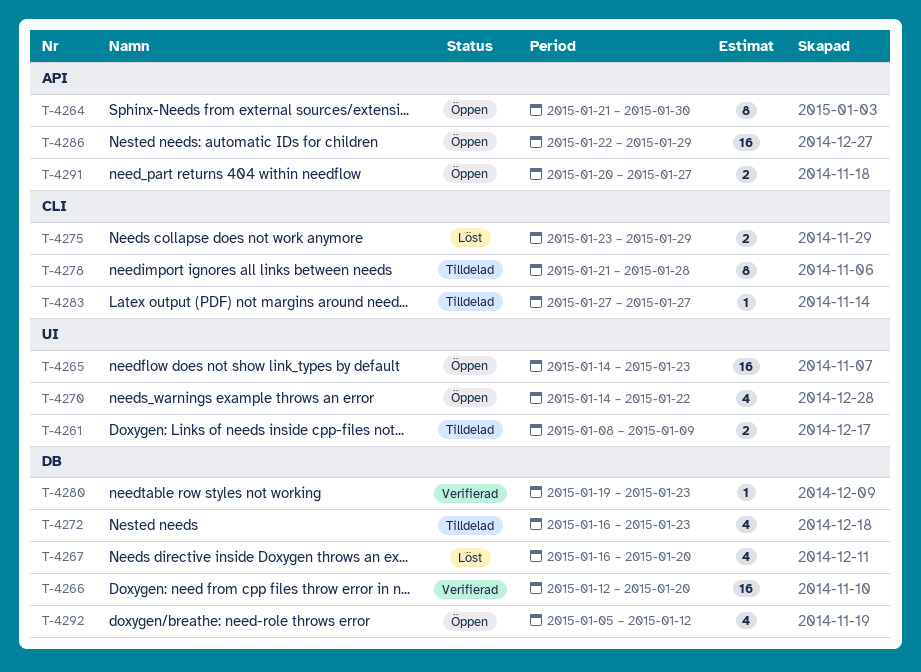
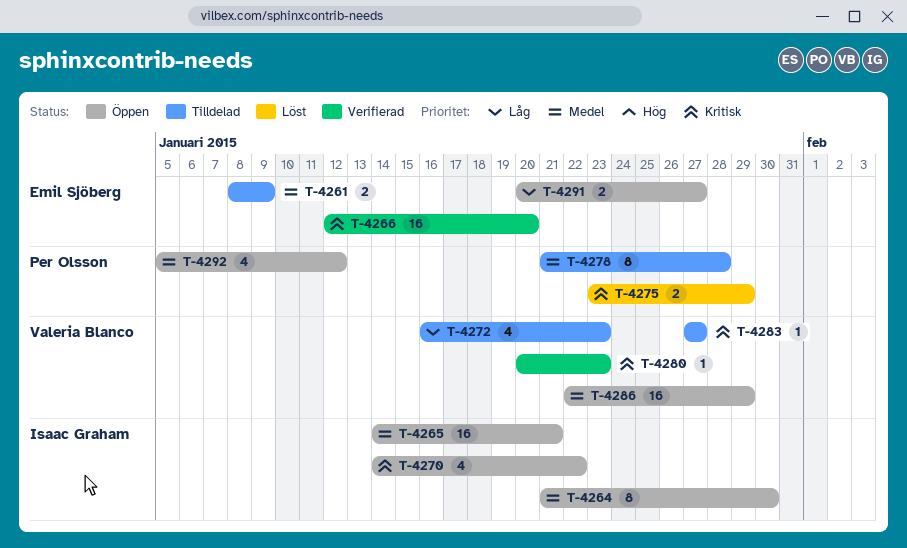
T-4265, due: Jan 23 -> Jan 21
T-4267: present -> none
T-4280, start: Jan 19 -> Jan 20

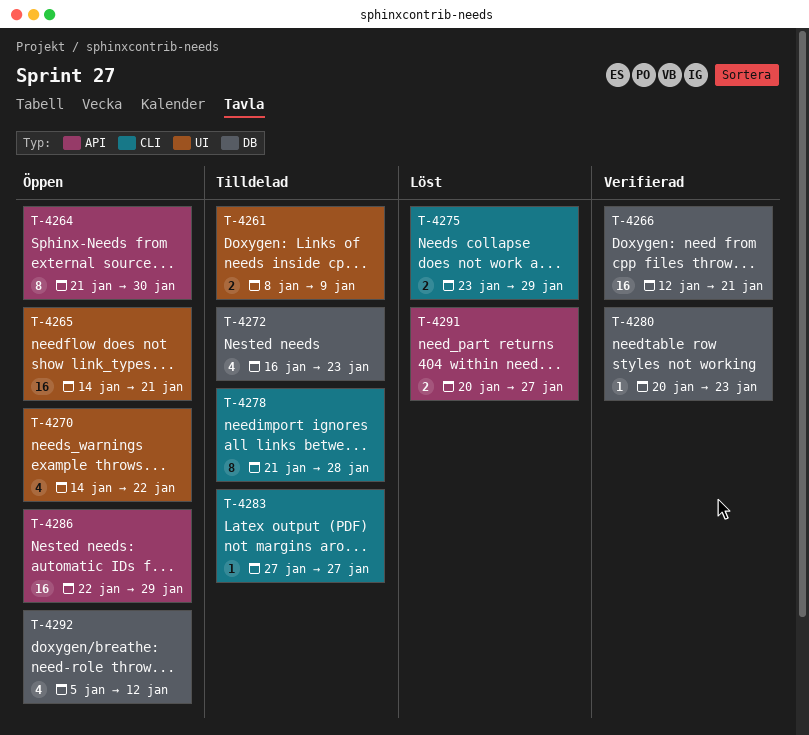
T-4266, due: Jan 20 -> Jan 21
T-4291, status: Öppen -> Löst

